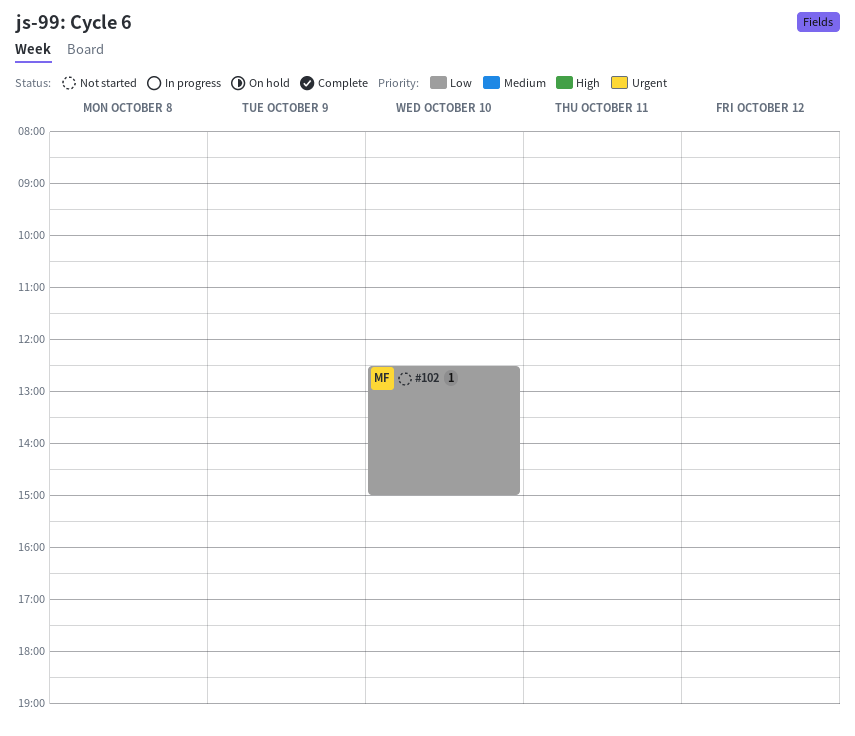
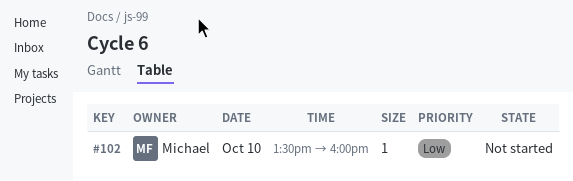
#102, begins: 12:30 -> 13:30
#102, ends: 15:00 -> 16:00

